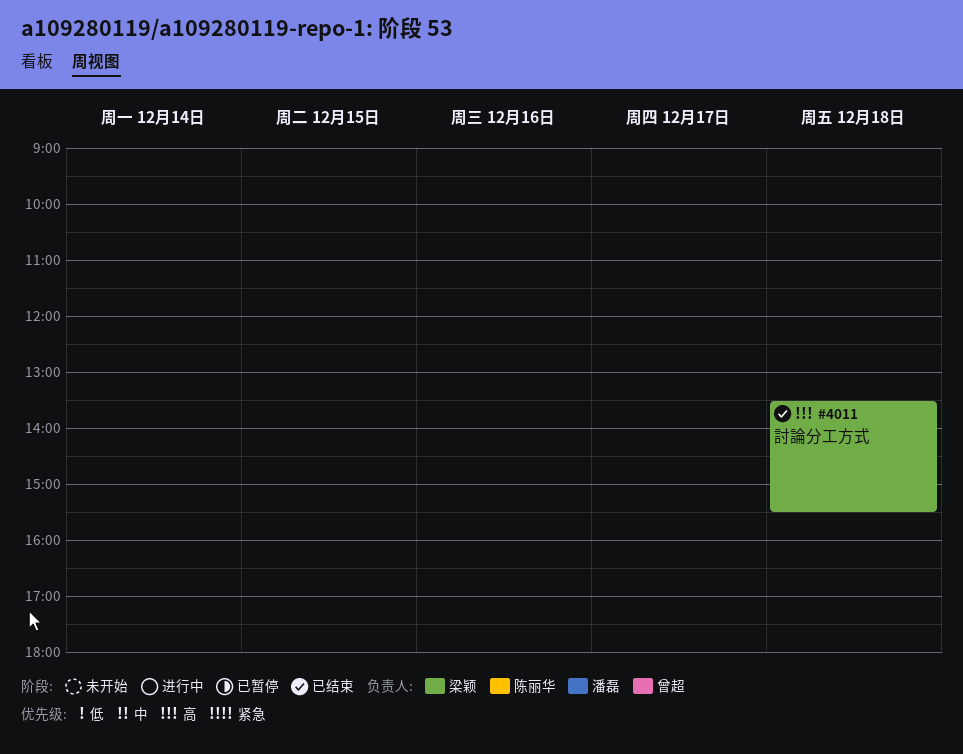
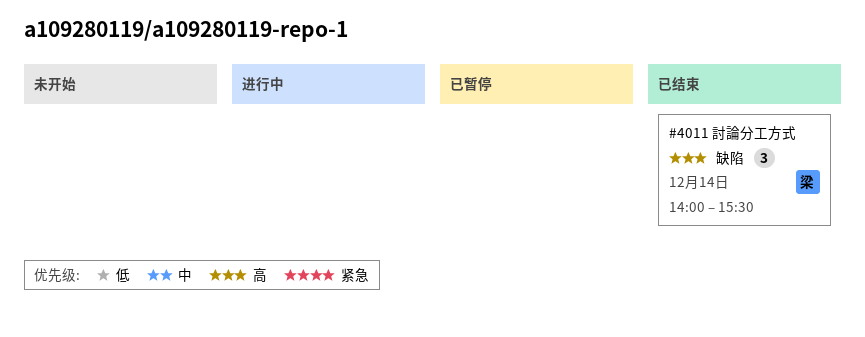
#4011, day: Dec 18 -> Dec 14
#4011, begins: 13:30 -> 14:00

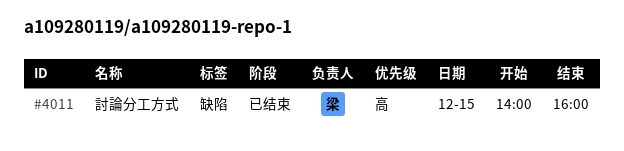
#4011, day: Dec 14 -> Dec 15
#4011, ends: 15:30 -> 16:00

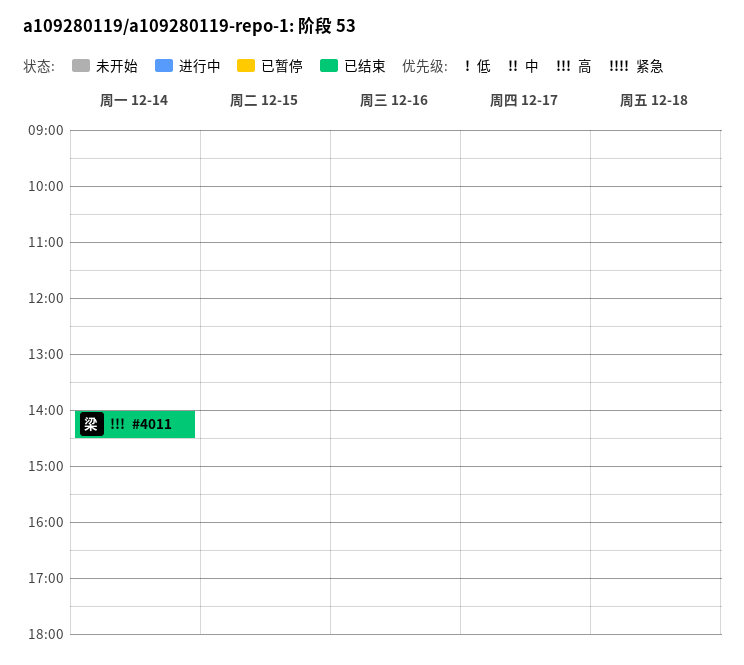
#4011, day: Dec 15 -> Dec 14
#4011, ends: 16:00 -> 14:30

